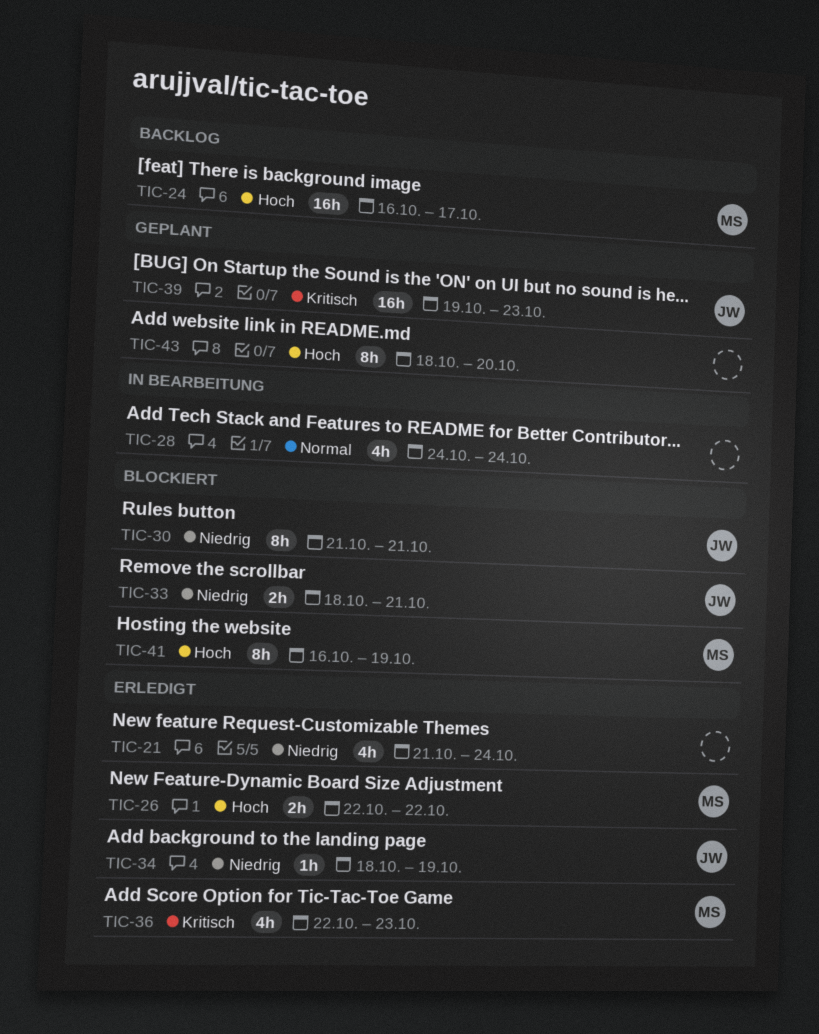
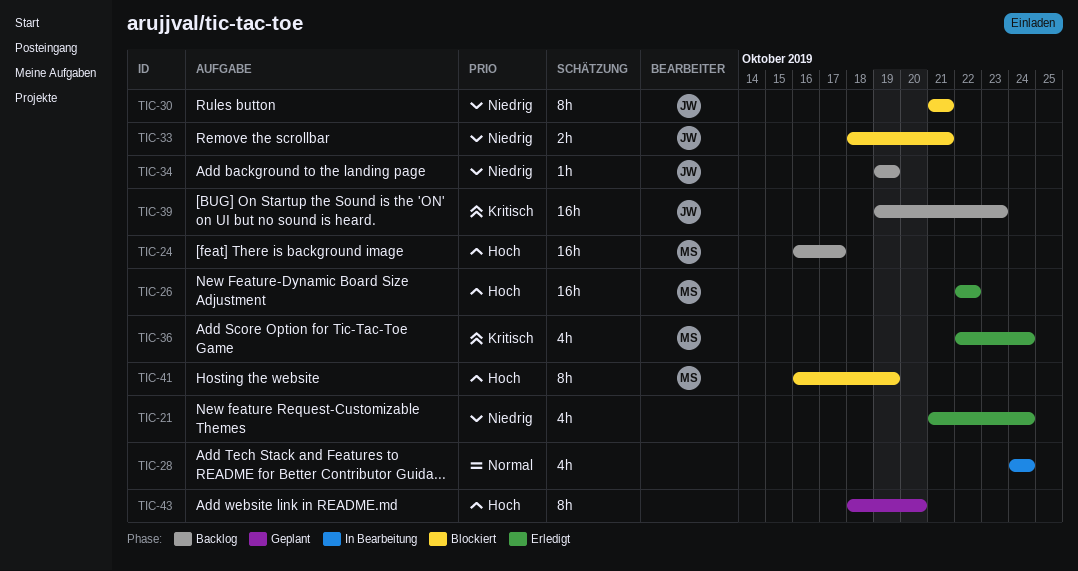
TIC-26, estimate: 2h -> 16h
TIC-34, status: Erledigt -> Backlog
TIC-34, start: Oct 18 -> Oct 19
TIC-36, due: Oct 23 -> Oct 24
TIC-39, status: Geplant -> Backlog

